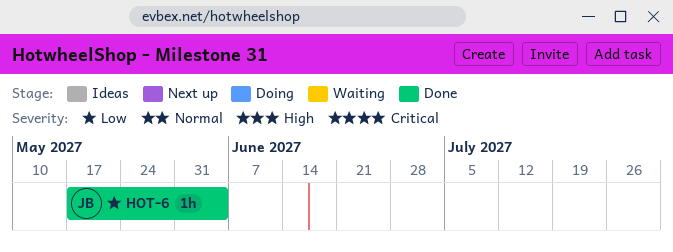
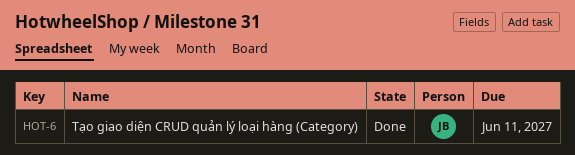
HOT-6, due: Jun 4 -> Jun 11

